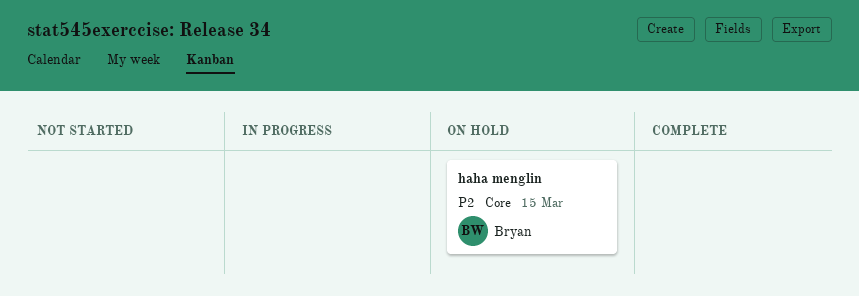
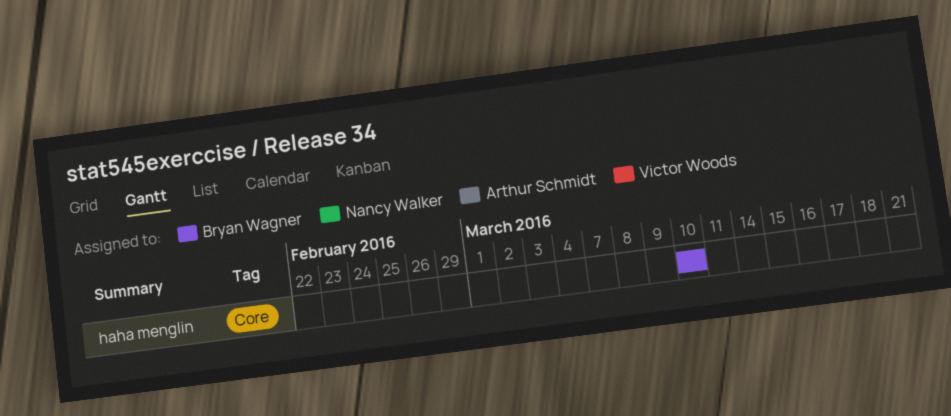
haha menglin, due: Mar 15 -> Mar 10

